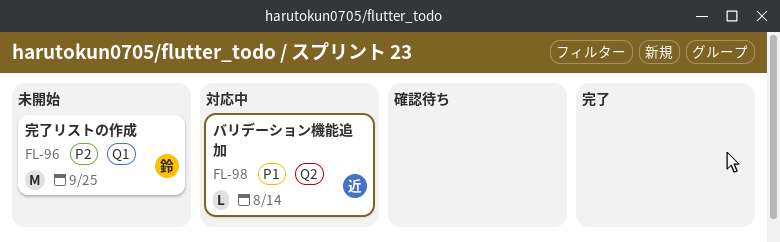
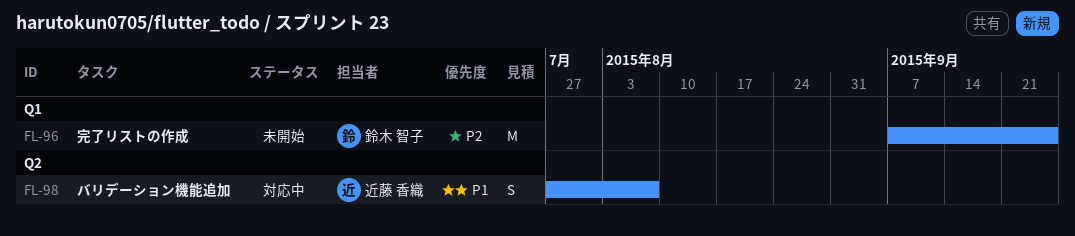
FL-98, estimate: L -> S
FL-98, due: Aug 14 -> Aug 7

